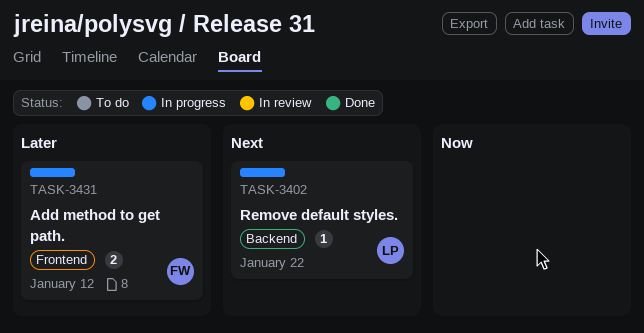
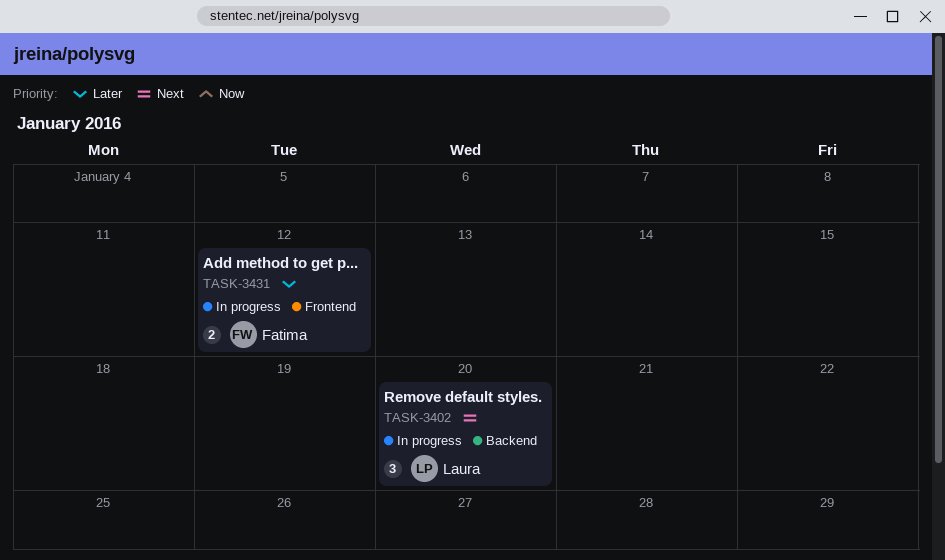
TASK-3402, estimate: 1 -> 3
TASK-3402, due: Jan 22 -> Jan 20

